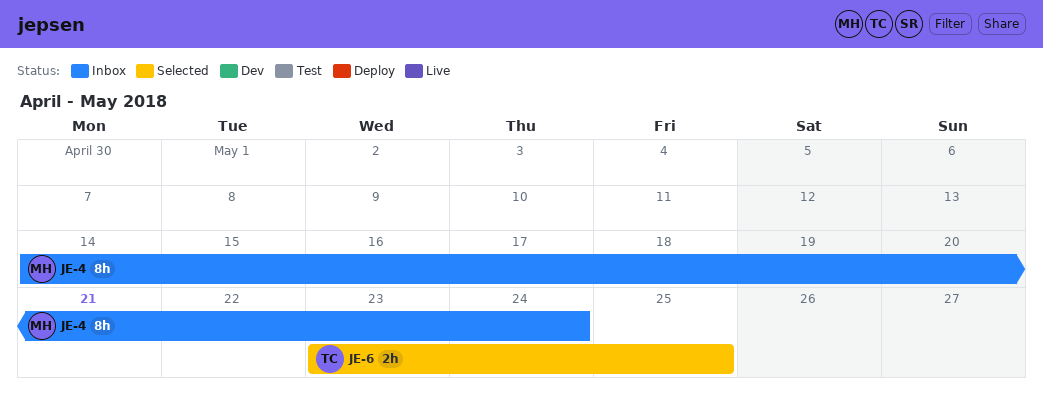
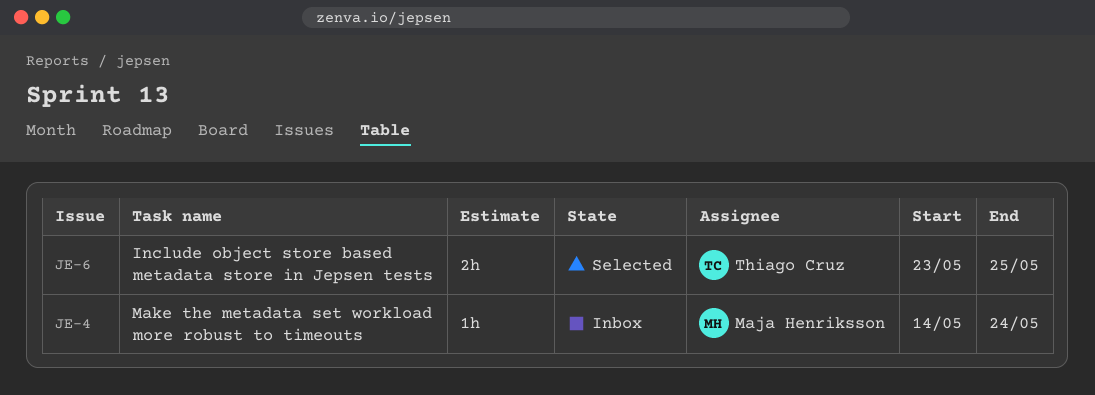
JE-4, estimate: 8h -> 1h

